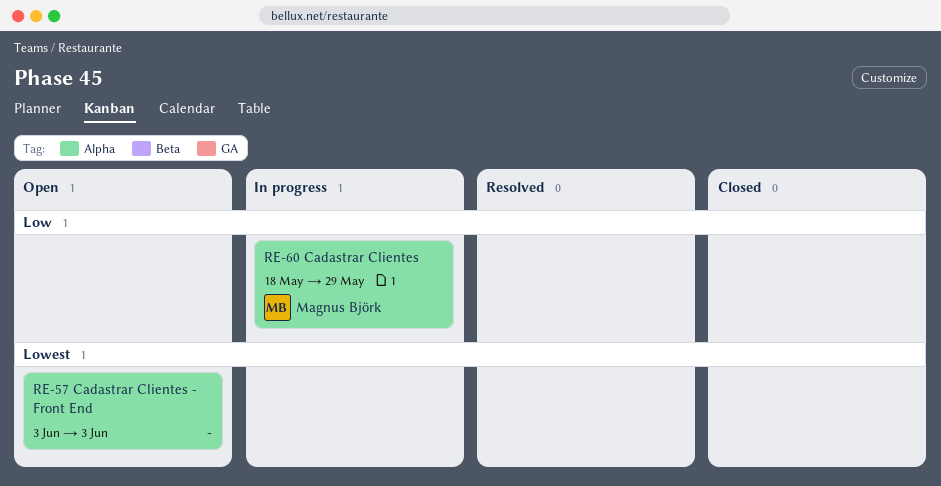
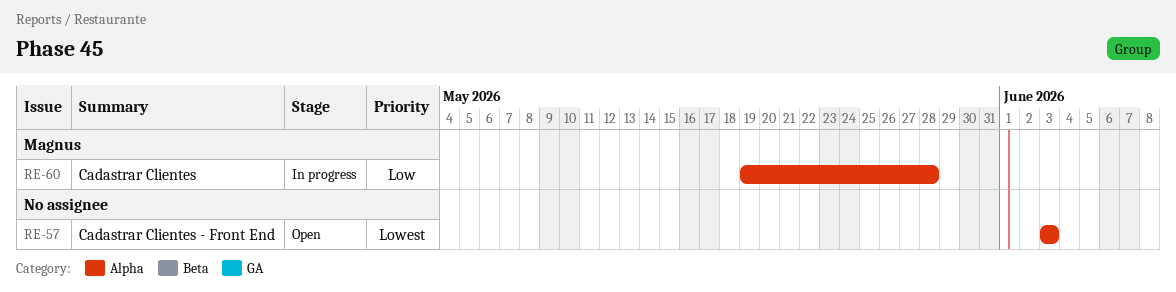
RE-60, start: May 18 -> May 19
RE-60, due: May 29 -> May 28

